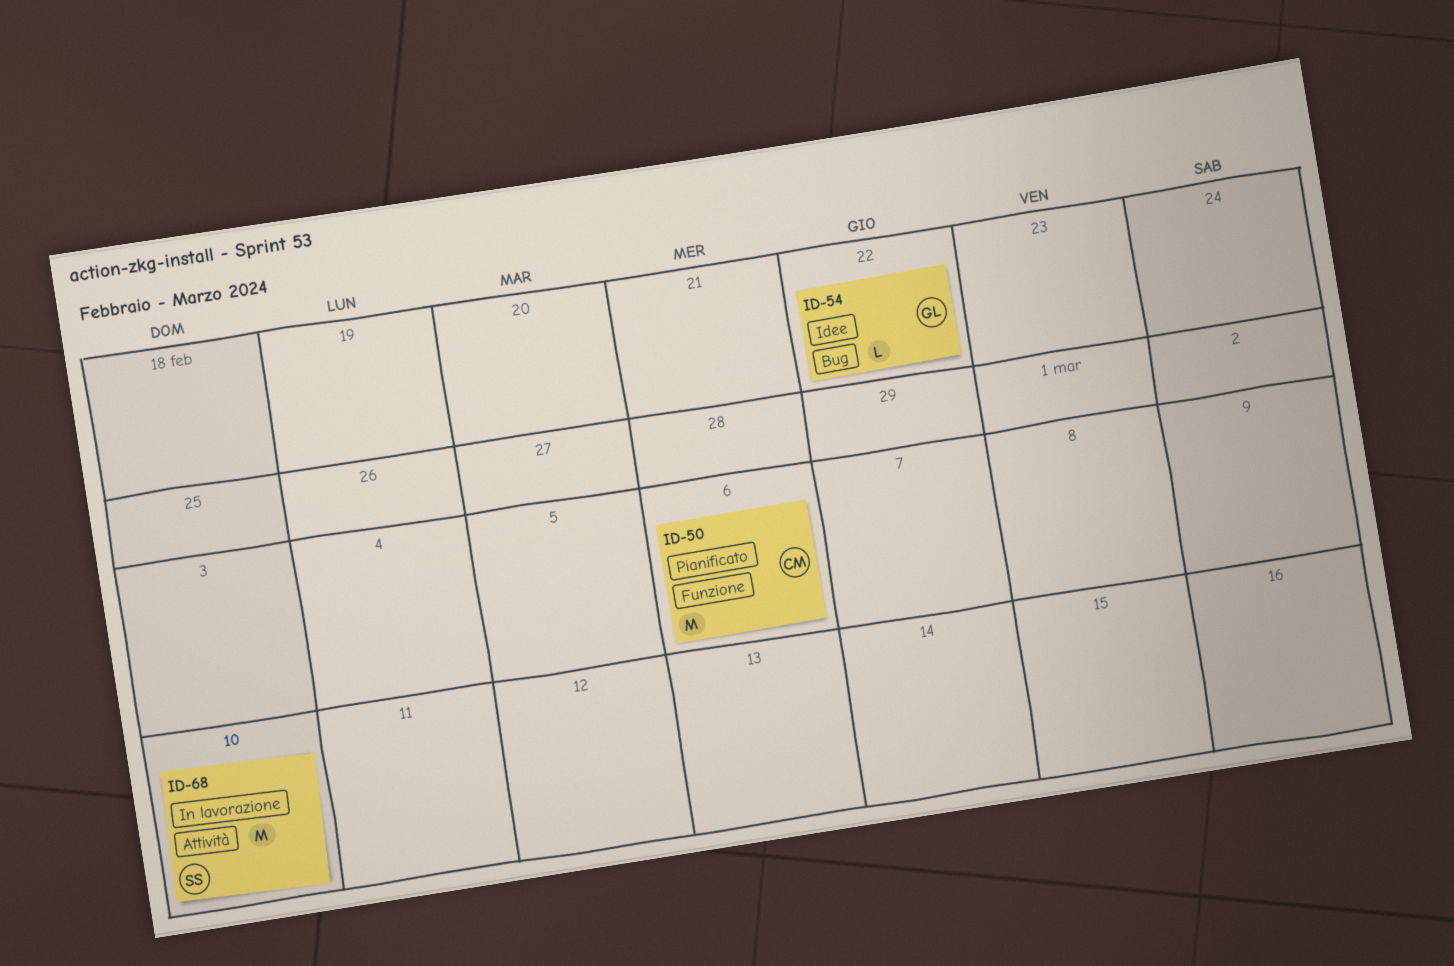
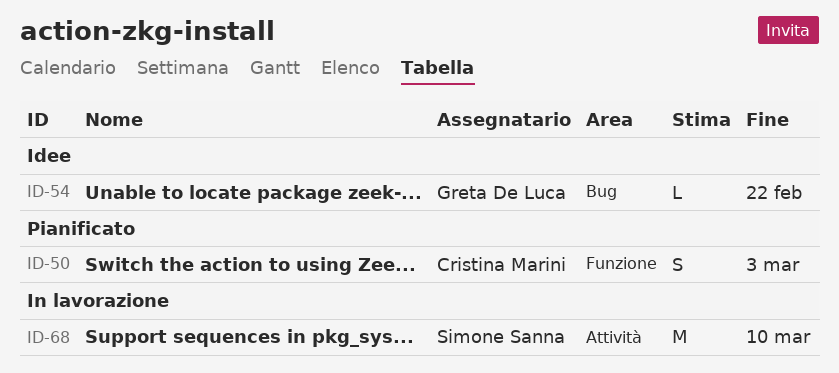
ID-50, estimate: M -> S
ID-50, due: Mar 6 -> Mar 3

